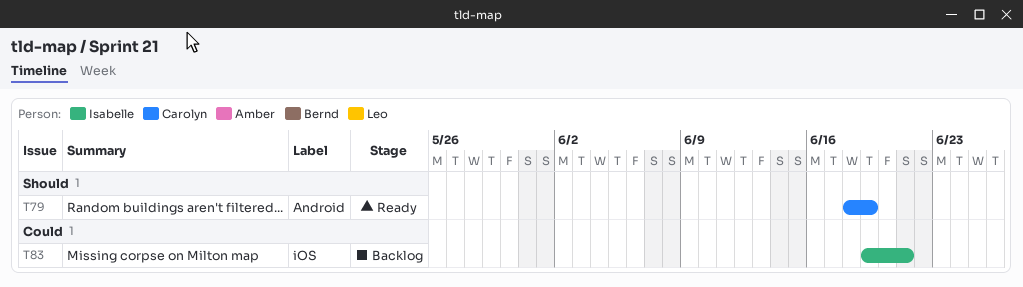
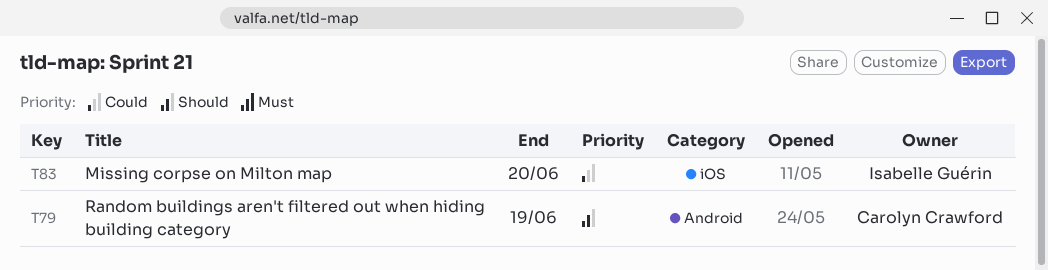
T83, due: Jun 21 -> Jun 20

